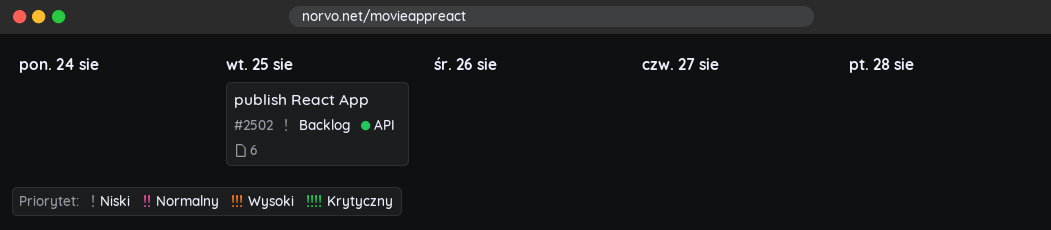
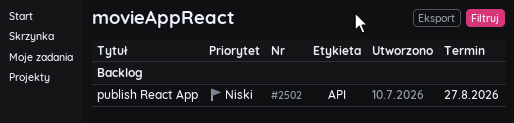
#2502, due: Aug 25 -> Aug 27

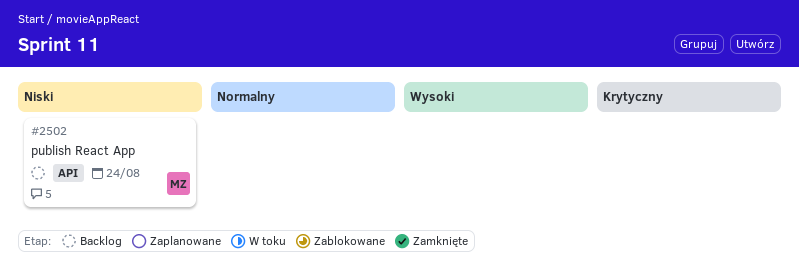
#2502, due: Aug 27 -> Aug 24

